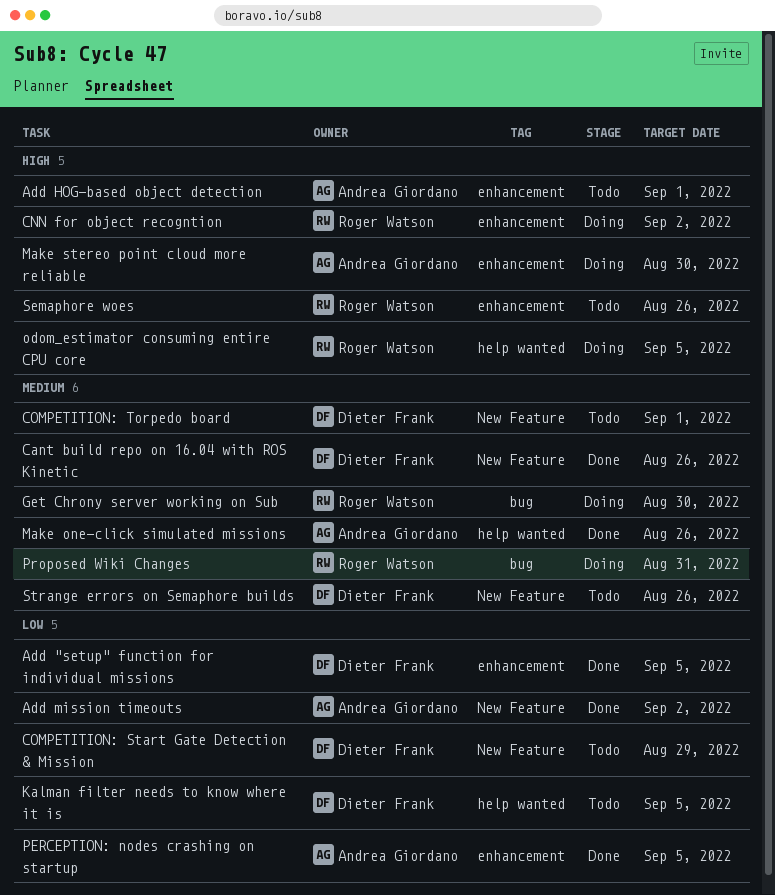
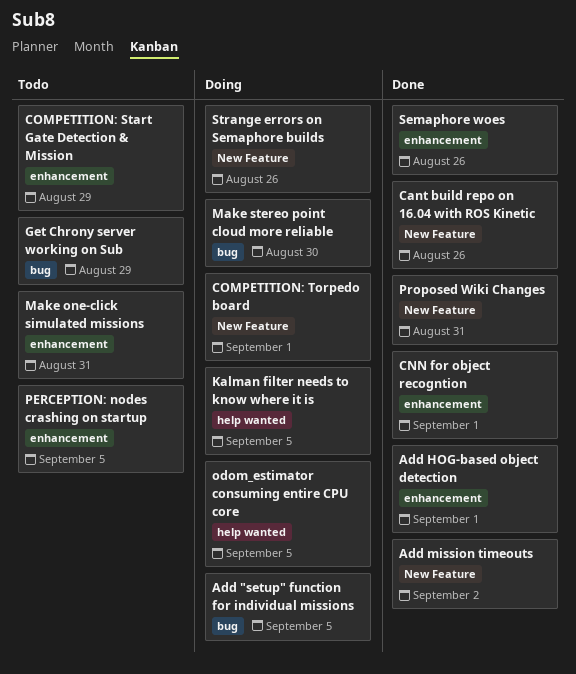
Add "setup" function for individual missions, status: Done -> Doing
Add "setup" function for individual missions, label: enhancement -> bug
Add HOG-based object detection, status: Todo -> Done
CNN for object recogntion, status: Doing -> Done
CNN for object recogntion, due: Sep 2 -> Sep 1
COMPETITION: Start Gate Detection & Mission, label: New Feature -> enhancement
COMPETITION: Torpedo board, status: Todo -> Doing
Get Chrony server working on Sub, status: Doing -> Todo
Get Chrony server working on Sub, due: Aug 30 -> Aug 29
Kalman filter needs to know where it is, status: Todo -> Doing
Make one-click simulated missions, status: Done -> Todo
Make one-click simulated missions, label: help wanted -> enhancement
Make one-click simulated missions, due: Aug 26 -> Aug 31
Make stereo point cloud more reliable, label: enhancement -> bug
PERCEPTION: nodes crashing on startup, status: Done -> Todo
Proposed Wiki Changes, status: Doing -> Done
Proposed Wiki Changes, label: bug -> New Feature
Semaphore woes, status: Todo -> Done
Strange errors on Semaphore builds, status: Todo -> Doing

